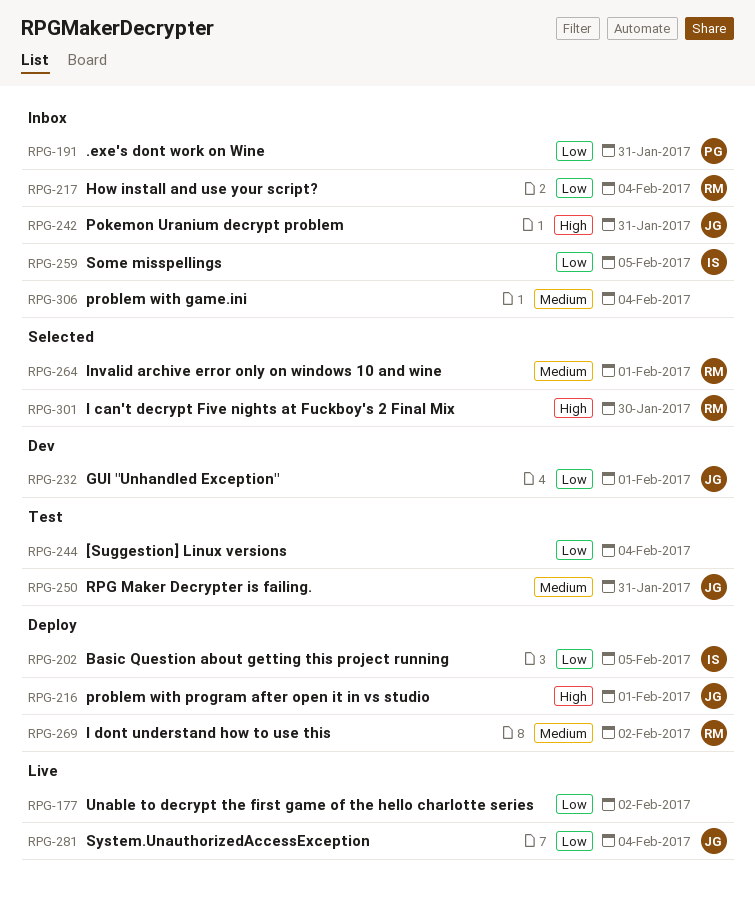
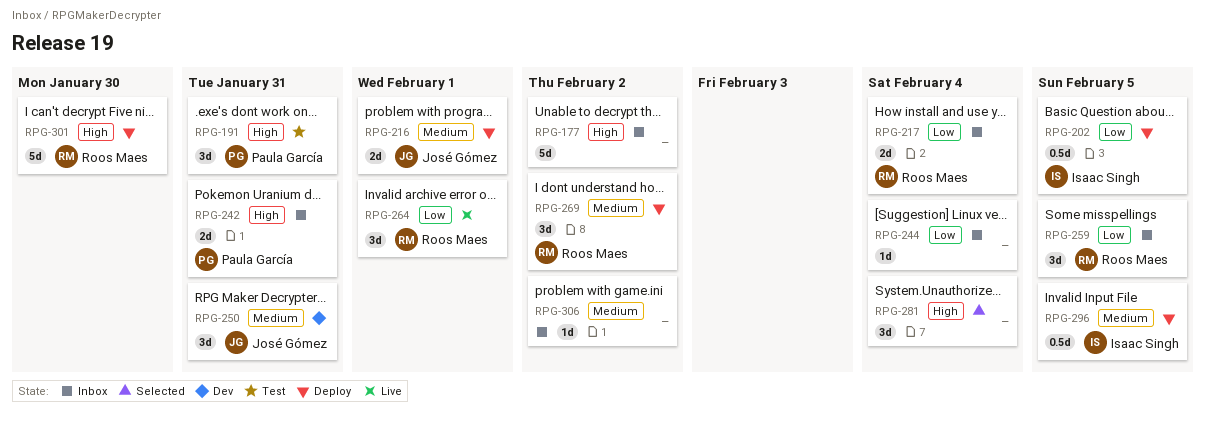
RPG-177, status: Live -> Inbox
RPG-177, priority: Low -> High
RPG-191, status: Inbox -> Test
RPG-191, priority: Low -> High
RPG-216, priority: High -> Medium
RPG-232: present -> none
RPG-242, owner: José Gómez -> Paula García
RPG-244, status: Test -> Inbox
RPG-250, status: Test -> Dev
RPG-259, owner: Isaac Singh -> Roos Maes
RPG-264, status: Selected -> Live
RPG-264, priority: Medium -> Low
RPG-281, status: Live -> Selected
RPG-281, owner: José Gómez -> none
RPG-281, priority: Low -> High
RPG-296: none -> present
RPG-301, status: Selected -> Deploy
RPG-306, due: Feb 4 -> Feb 2

